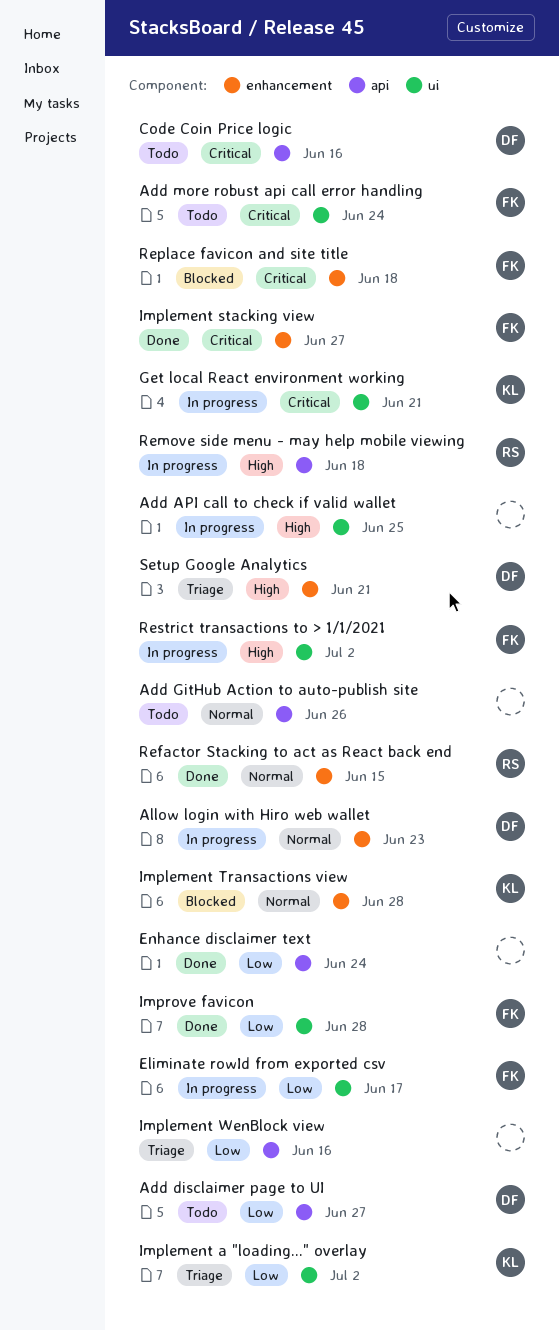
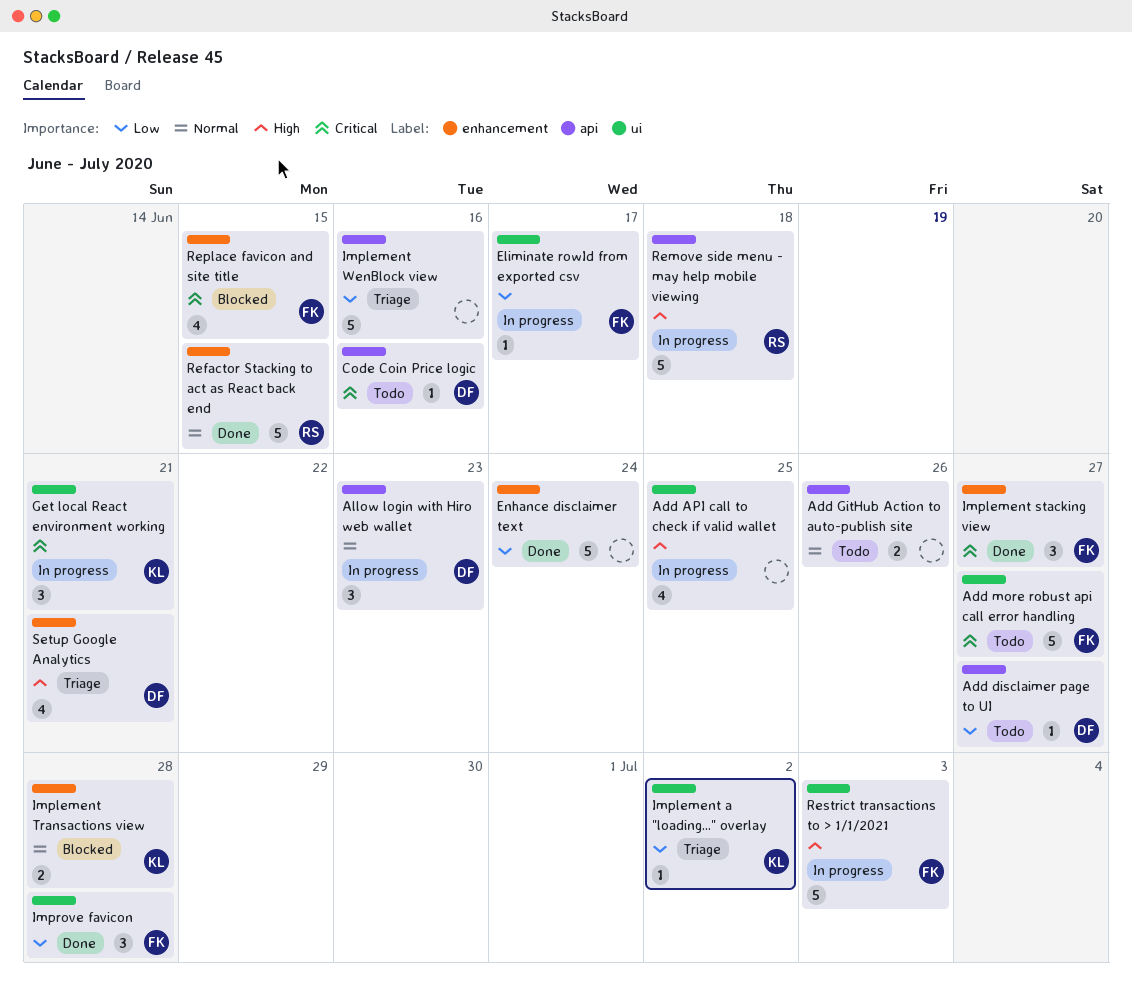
Add more robust api call error handling, due: Jun 24 -> Jun 27
Allow login with Hiro web wallet, label: enhancement -> api
Enhance disclaimer text, label: api -> enhancement
Replace favicon and site title, due: Jun 18 -> Jun 15
Restrict transactions to > 1/1/2021, due: Jul 2 -> Jul 3

